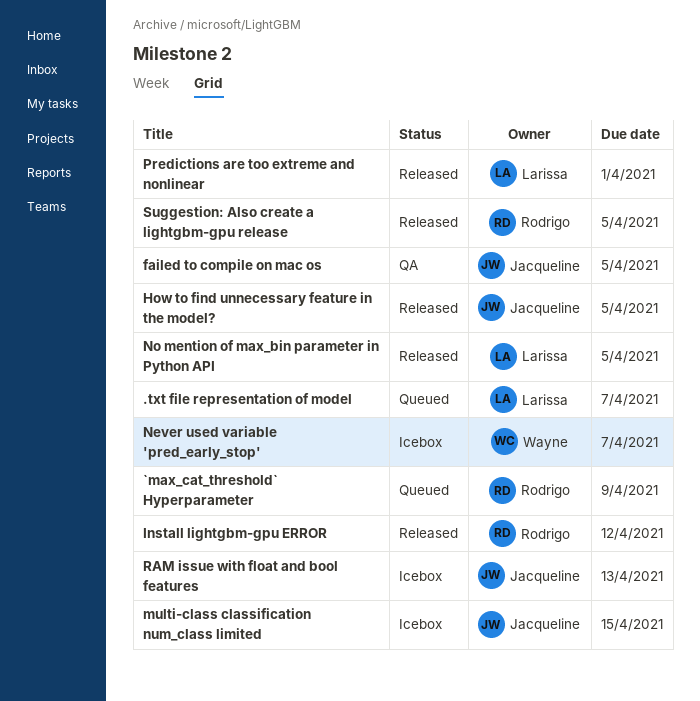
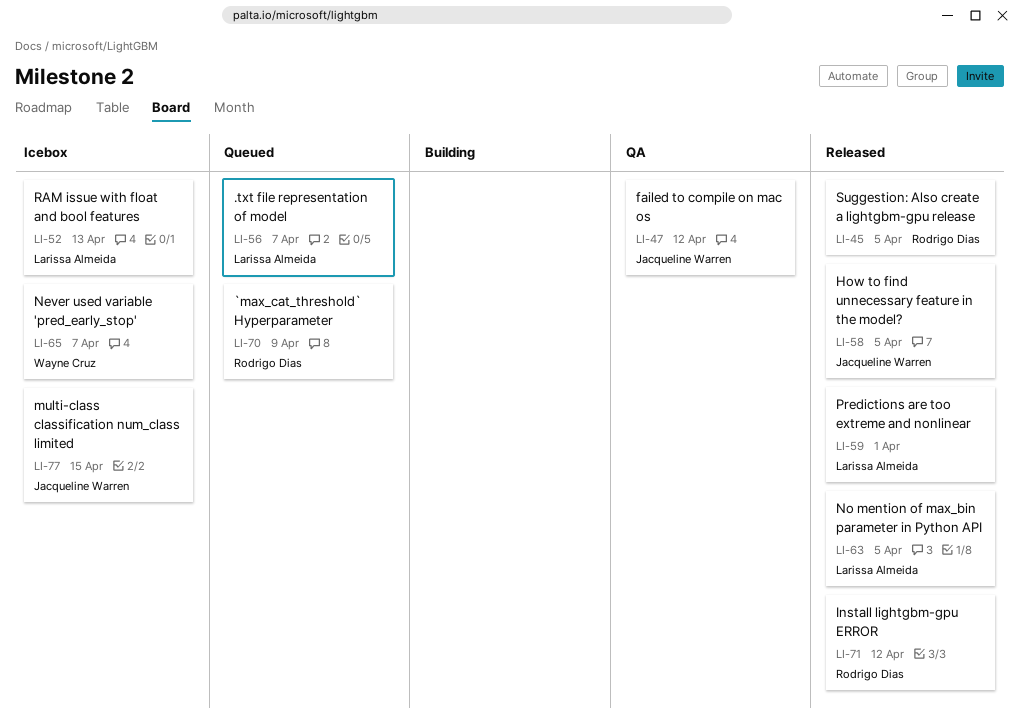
failed to compile on mac os, due: Apr 5 -> Apr 12
RAM issue with float and bool features, owner: Jacqueline Warren -> Larissa Almeida

